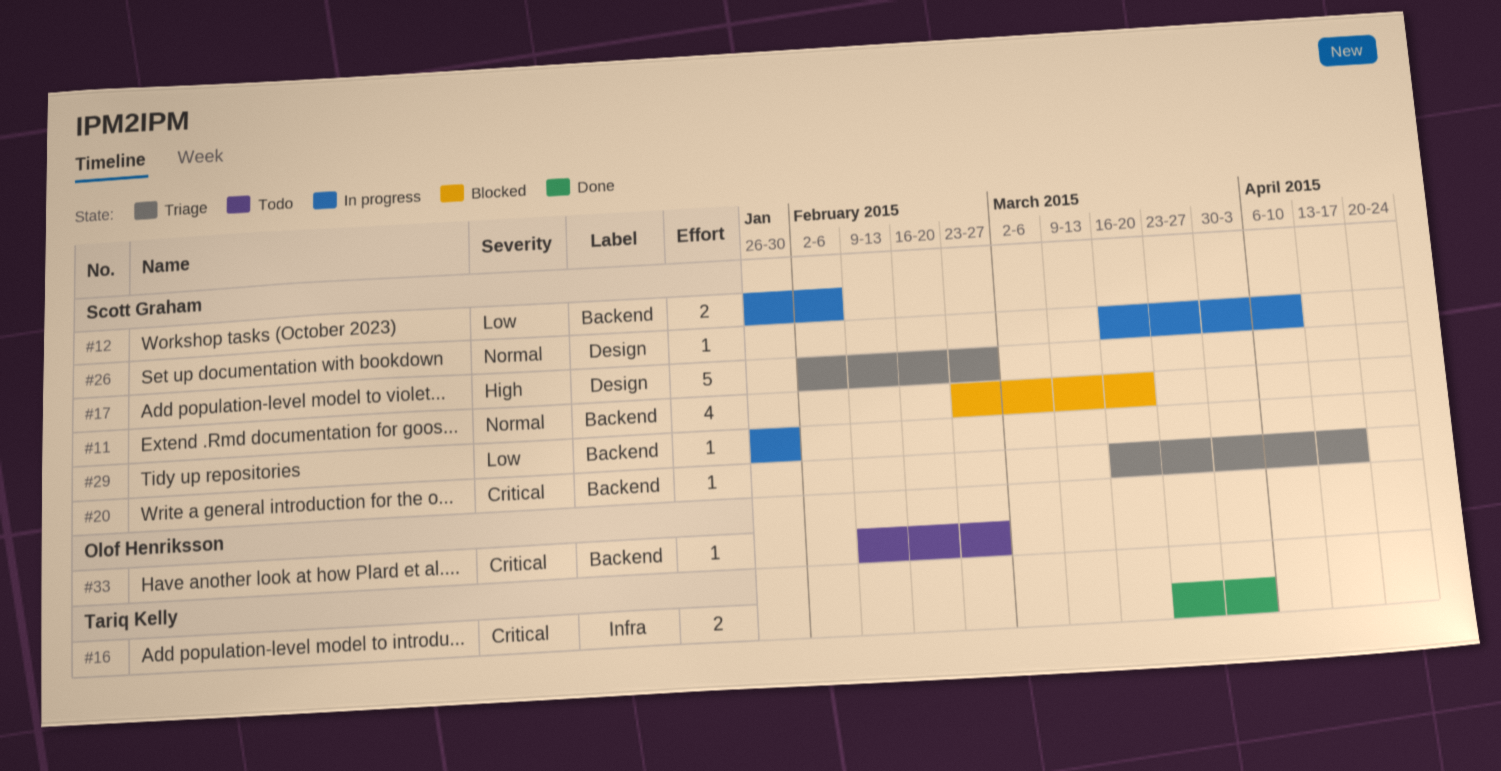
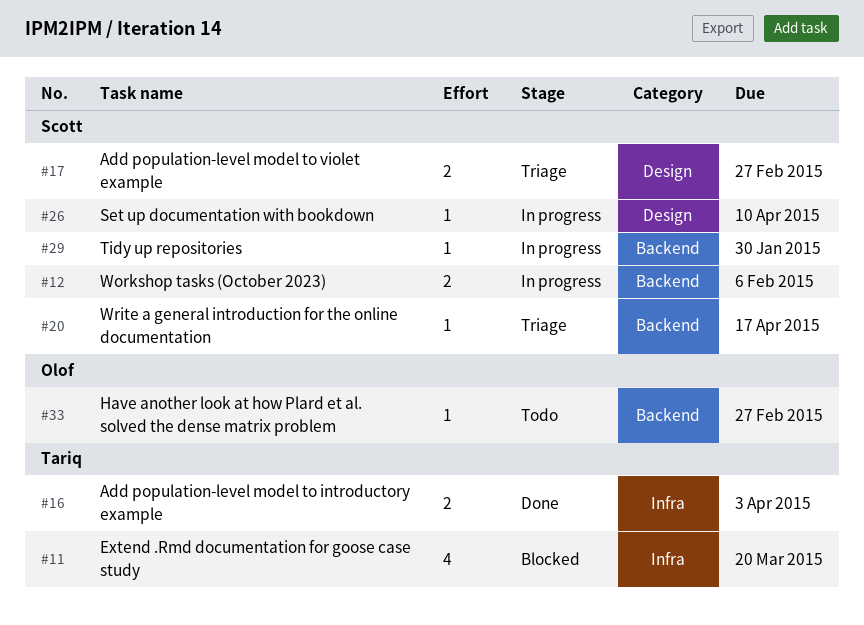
#11, owner: Scott Graham -> Tariq Kelly
#11, label: Backend -> Infra
#17, estimate: 5 -> 2

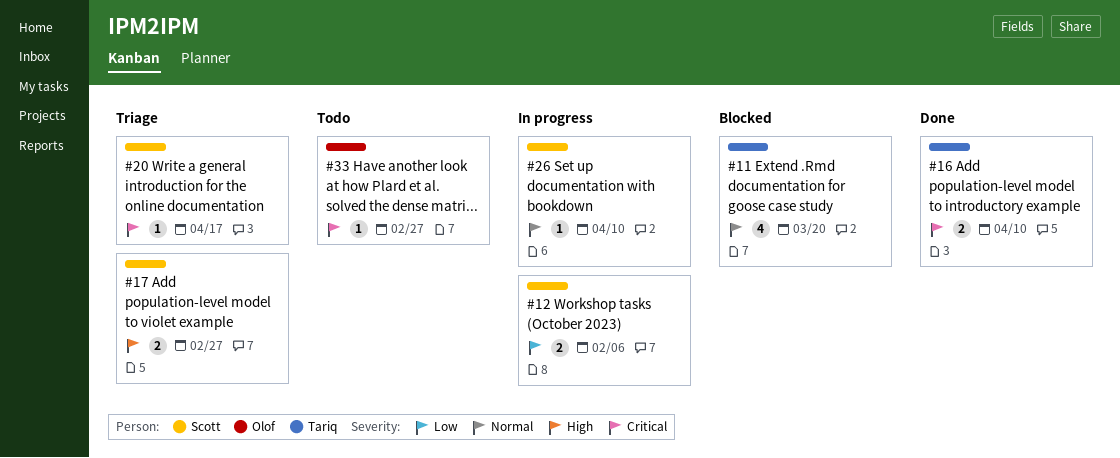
#16, due: Apr 3 -> Apr 10
#29: present -> none

